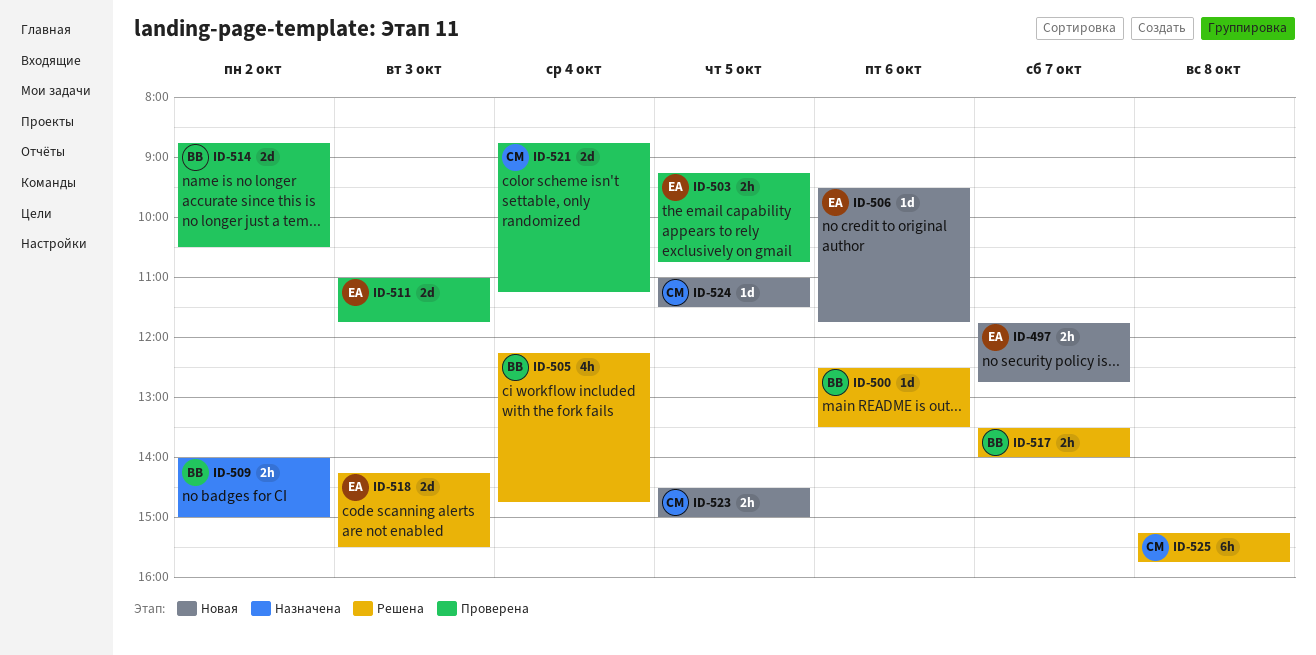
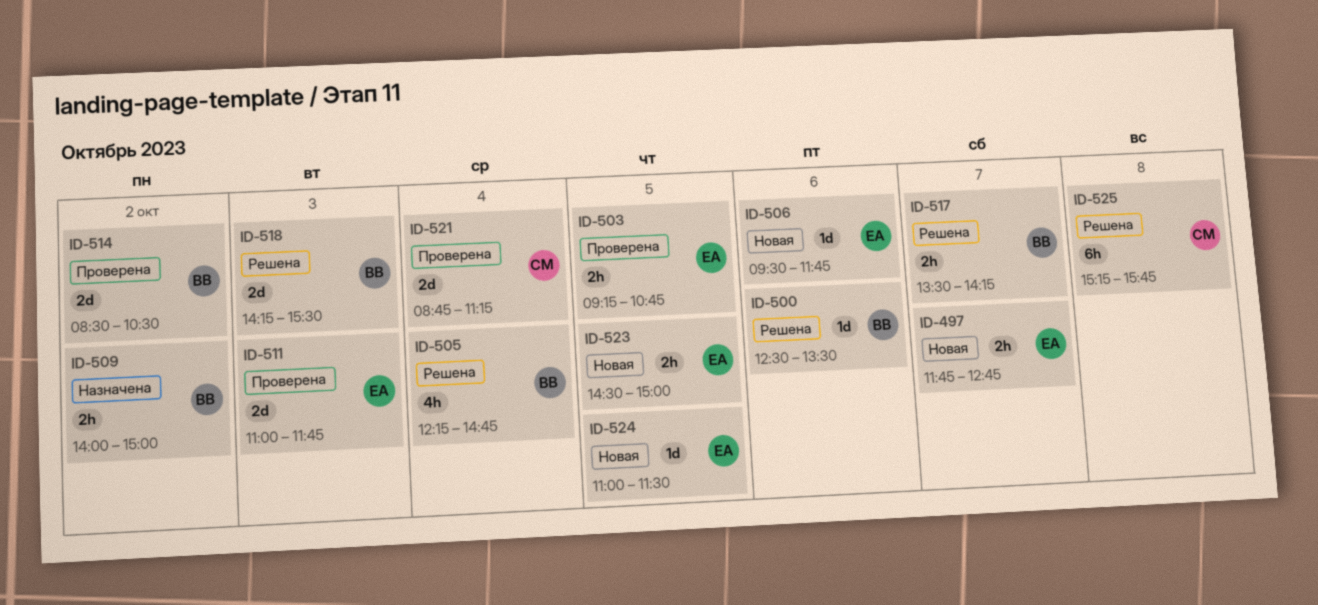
ID-514, begins: 08:45 -> 08:30
ID-517, ends: 14:00 -> 14:15
ID-518, owner: ЕА -> ВВ
ID-523, owner: СМ -> ЕА
ID-524, owner: СМ -> ЕА

